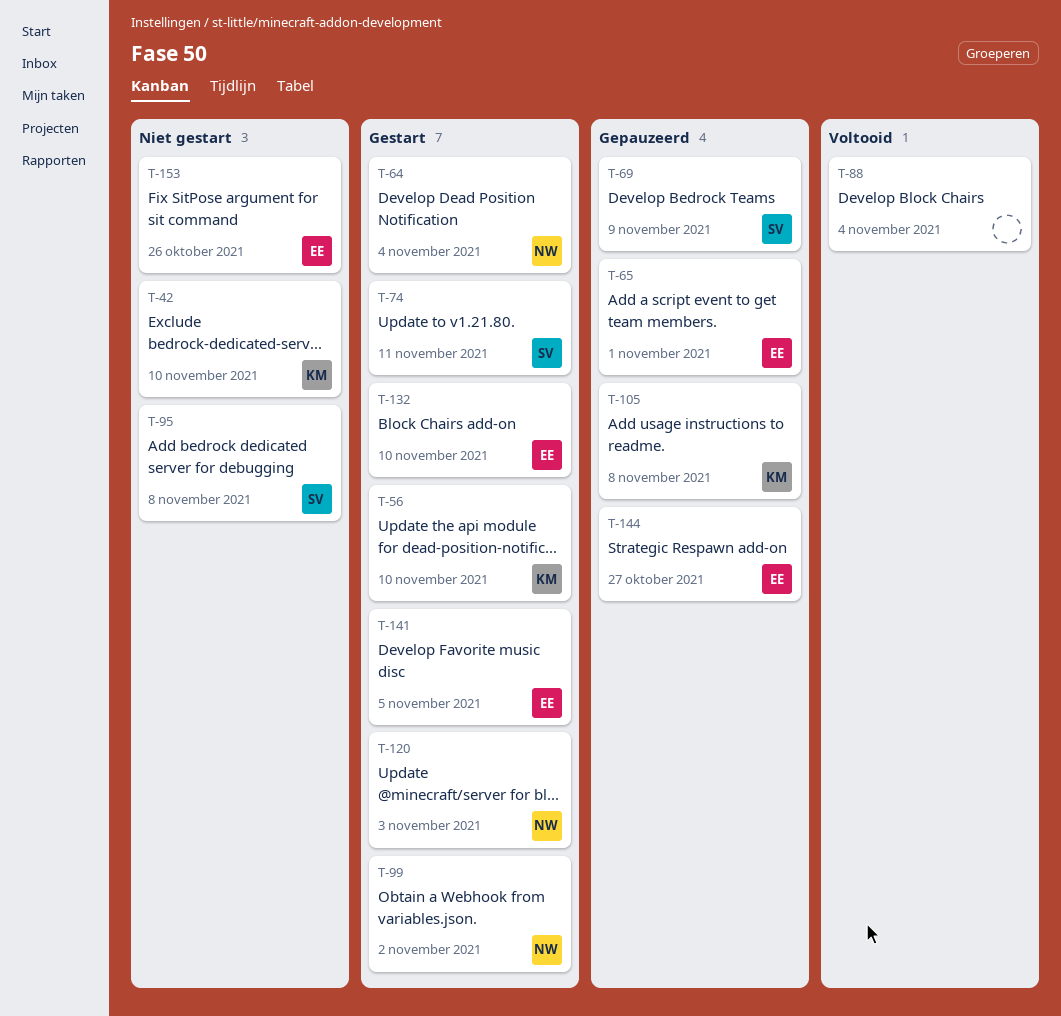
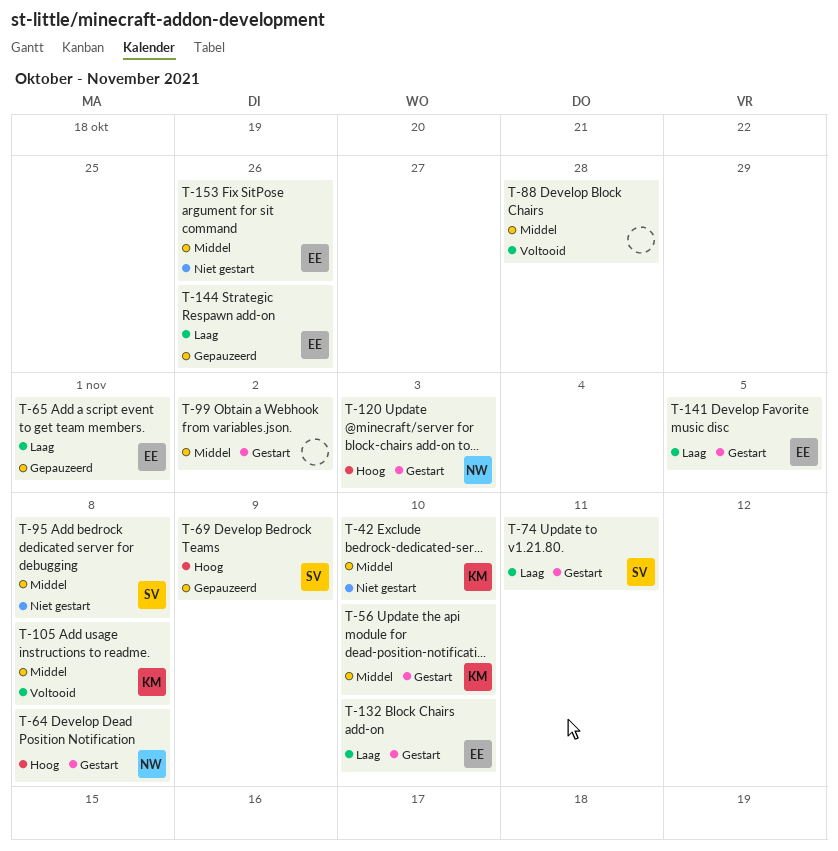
T-64, due: Nov 4 -> Nov 8
T-88, due: Nov 4 -> Oct 28
T-99, owner: NW -> none
T-105, status: Gepauzeerd -> Voltooid
T-144, due: Oct 27 -> Oct 26

